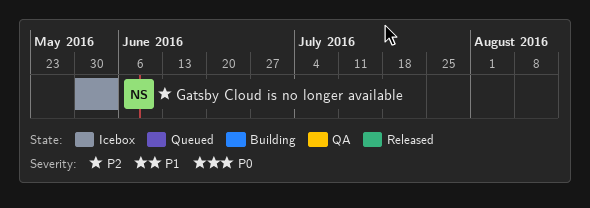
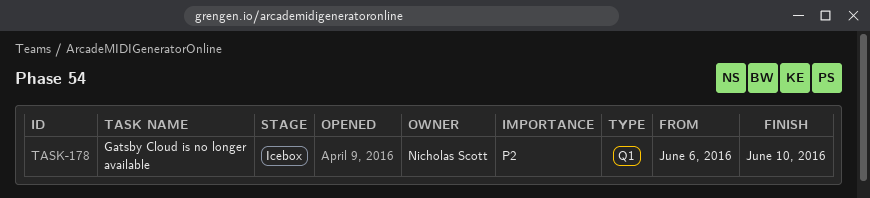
Gatsby Cloud is no longer available, start: May 30 -> Jun 6
Gatsby Cloud is no longer available, due: Jun 3 -> Jun 10

